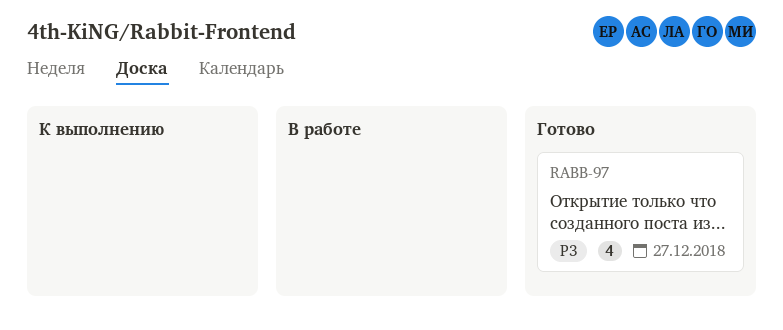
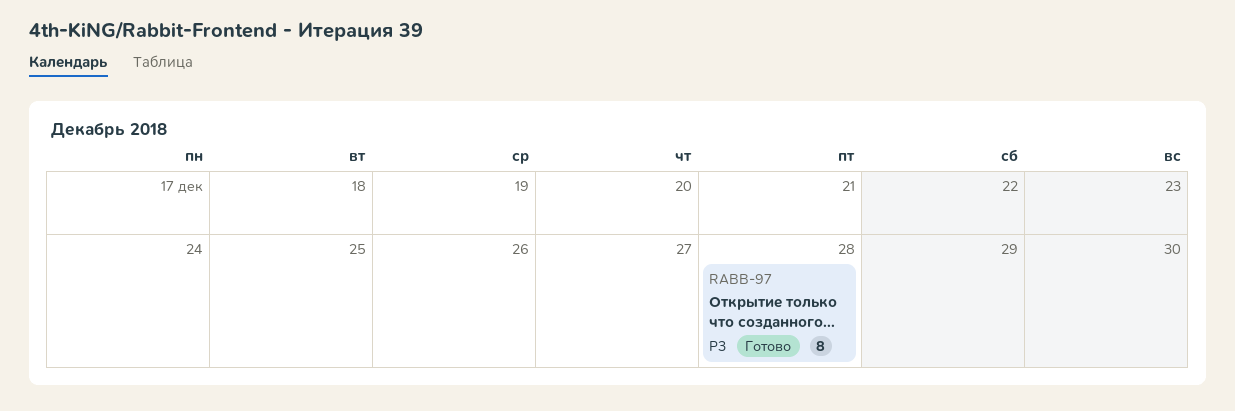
RABB-97, estimate: 4 -> 8
RABB-97, due: Dec 27 -> Dec 28

